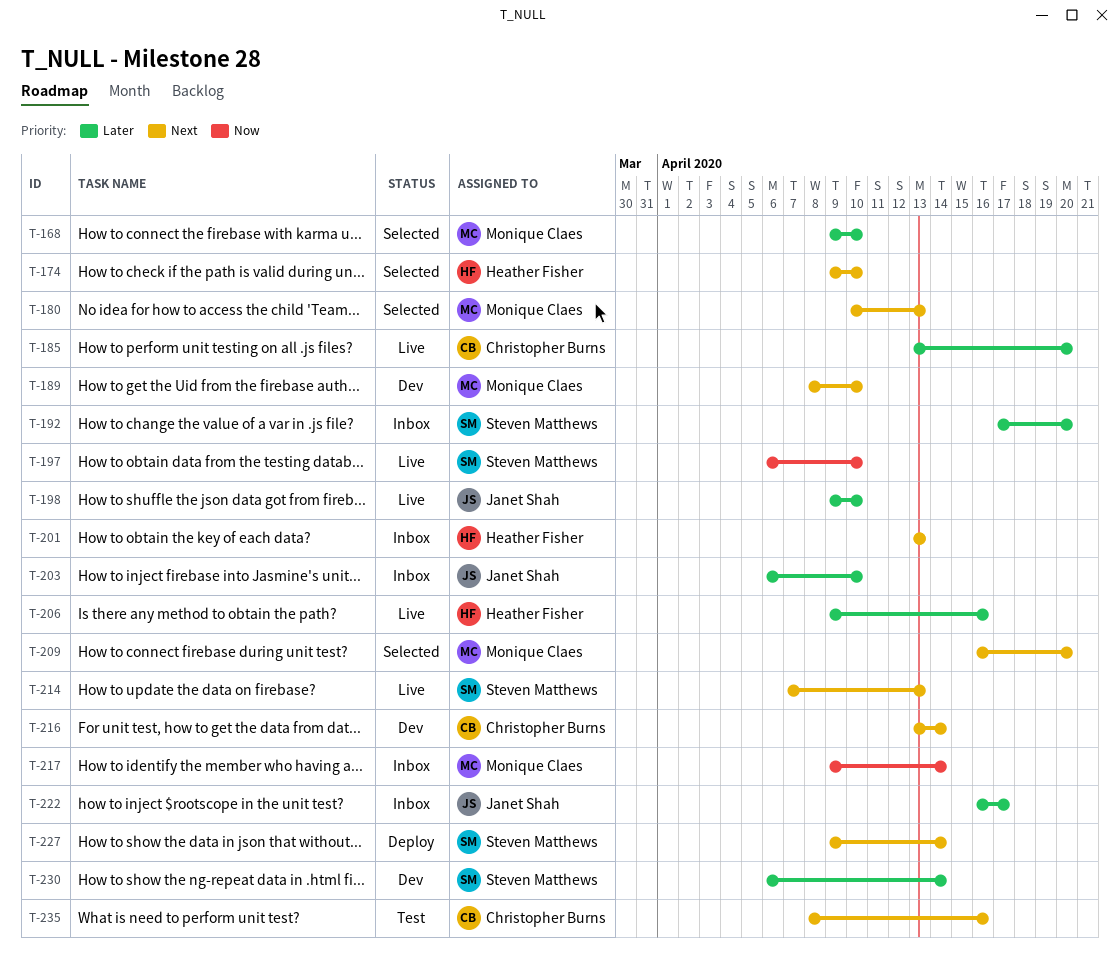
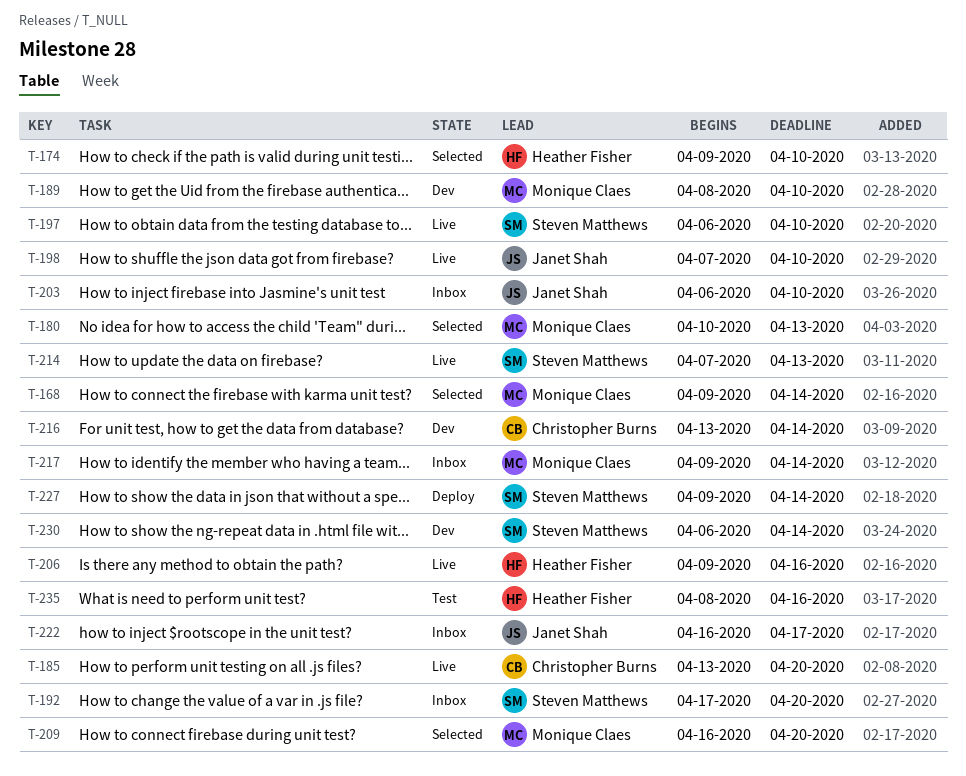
T-168, due: Apr 10 -> Apr 14
T-198, start: Apr 9 -> Apr 7
T-201: present -> none
T-235, owner: Christopher Burns -> Heather Fisher

